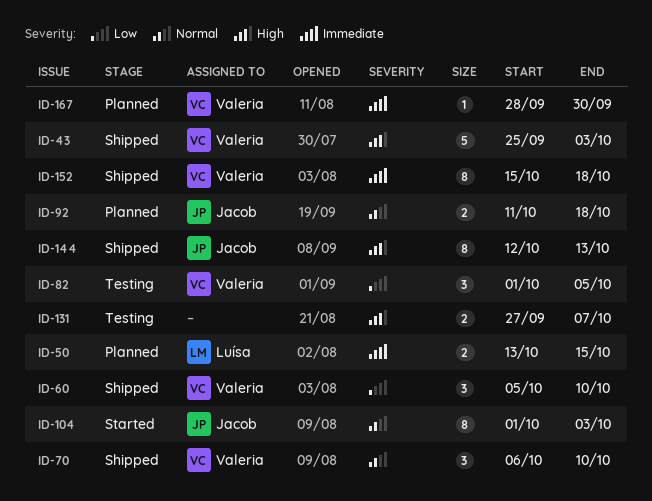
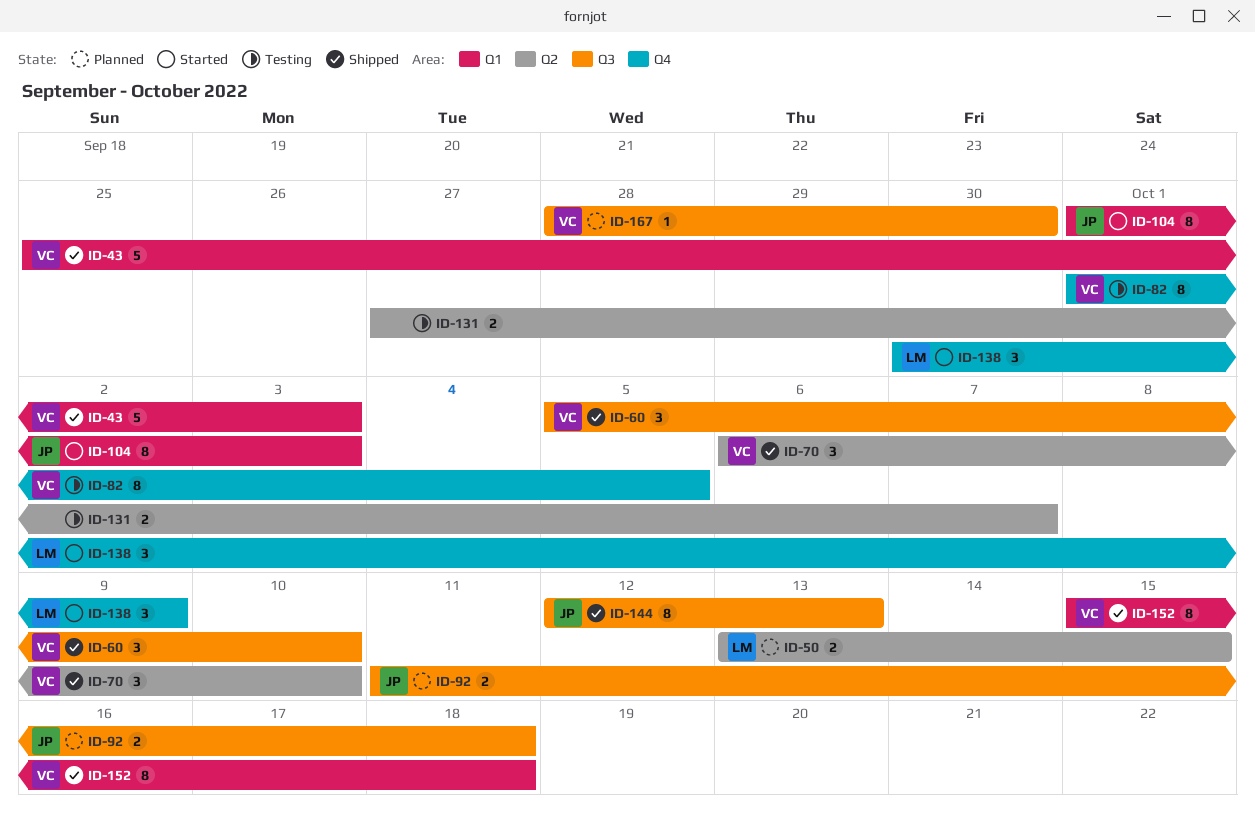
ID-82, estimate: 3 -> 8
ID-138: none -> present

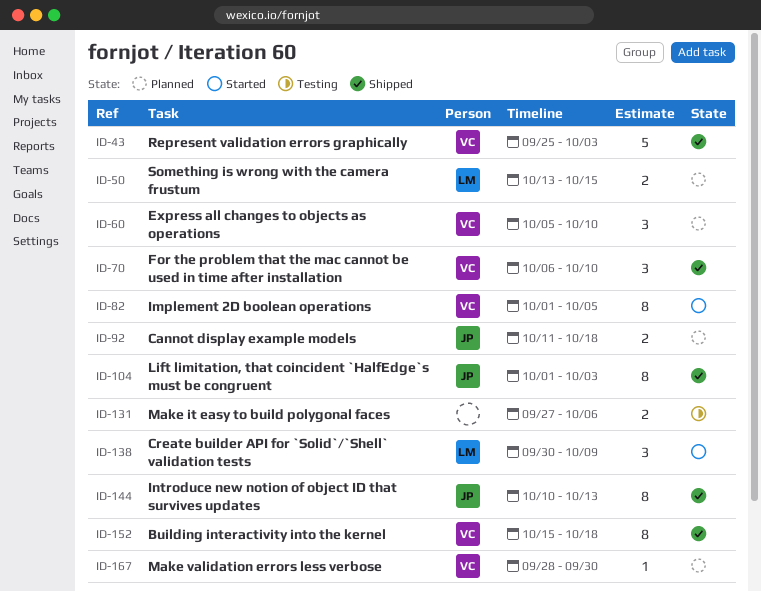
ID-60, status: Shipped -> Planned
ID-82, status: Testing -> Started
ID-104, status: Started -> Shipped
ID-131, due: Oct 7 -> Oct 6
ID-144, start: Oct 12 -> Oct 10

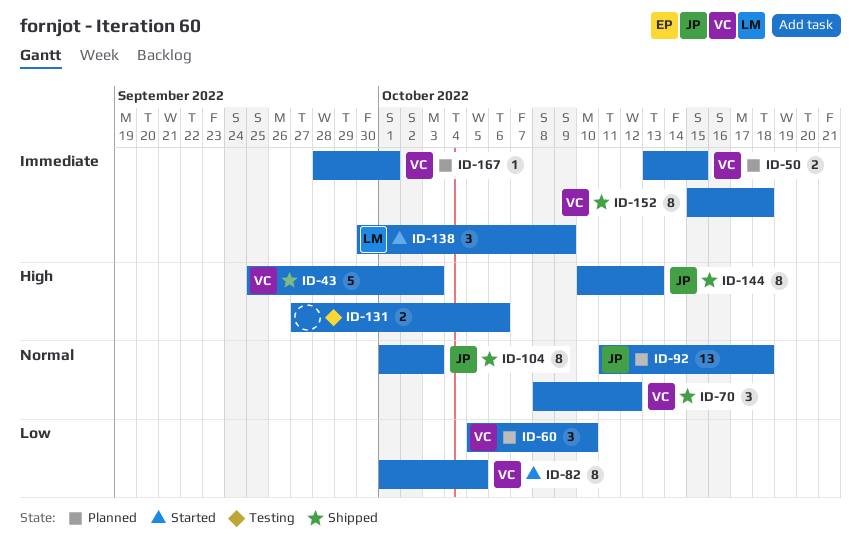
ID-50, owner: LM -> VC
ID-70, start: Oct 6 -> Oct 8
ID-70, due: Oct 10 -> Oct 12
ID-92, estimate: 2 -> 13
ID-167, due: Sep 30 -> Oct 1

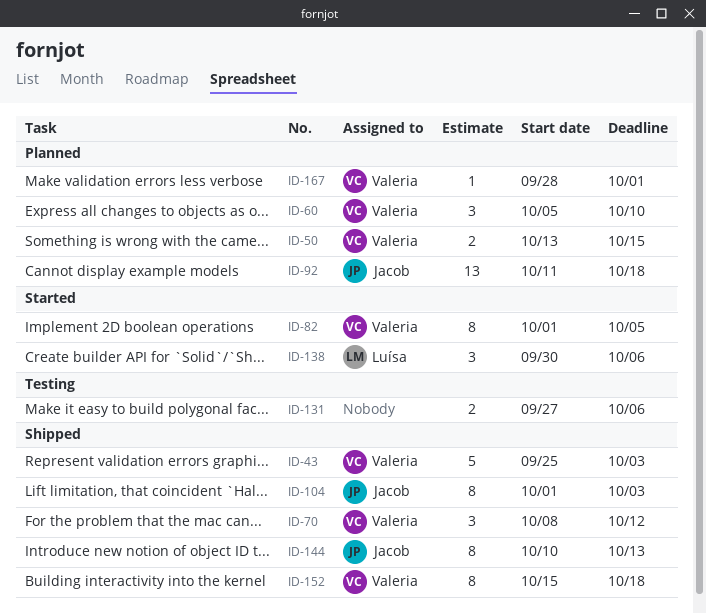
ID-138, due: Oct 9 -> Oct 6

